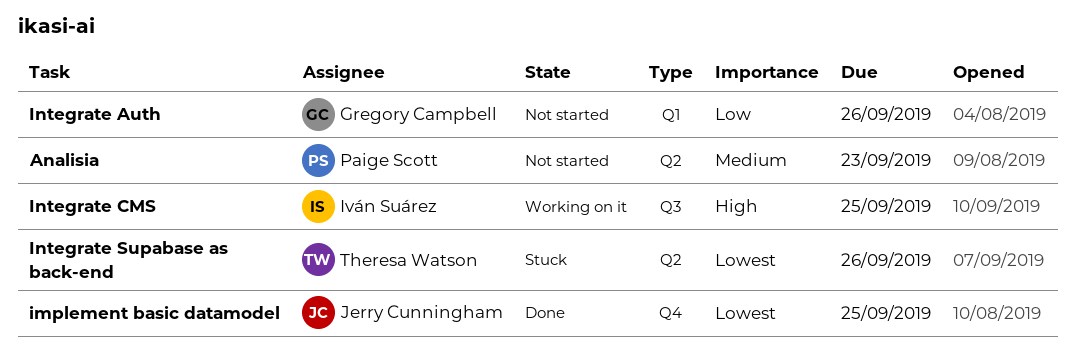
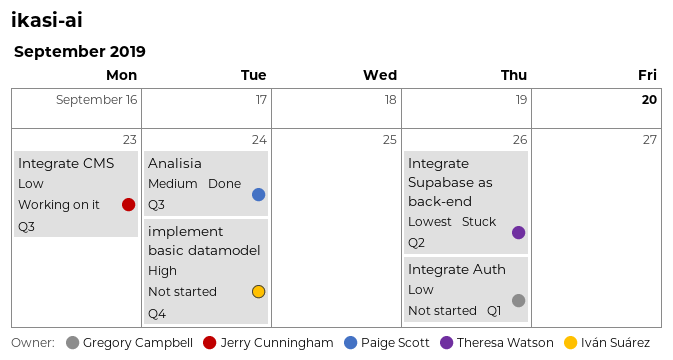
Analisia, status: Not started -> Done
Analisia, label: Q2 -> Q3
Analisia, due: Sep 23 -> Sep 24
implement basic datamodel, status: Done -> Not started
implement basic datamodel, owner: Jerry Cunningham -> Iván Suárez
implement basic datamodel, priority: Lowest -> High
implement basic datamodel, due: Sep 25 -> Sep 24
Integrate CMS, owner: Iván Suárez -> Jerry Cunningham
Integrate CMS, priority: High -> Low
Integrate CMS, due: Sep 25 -> Sep 23

